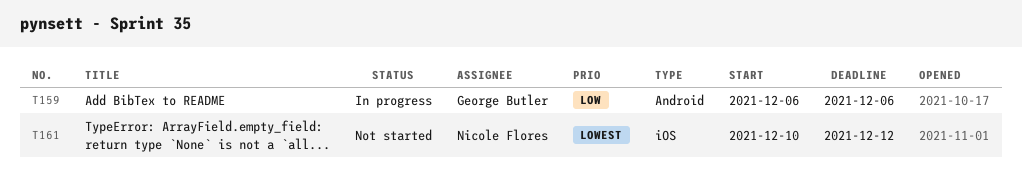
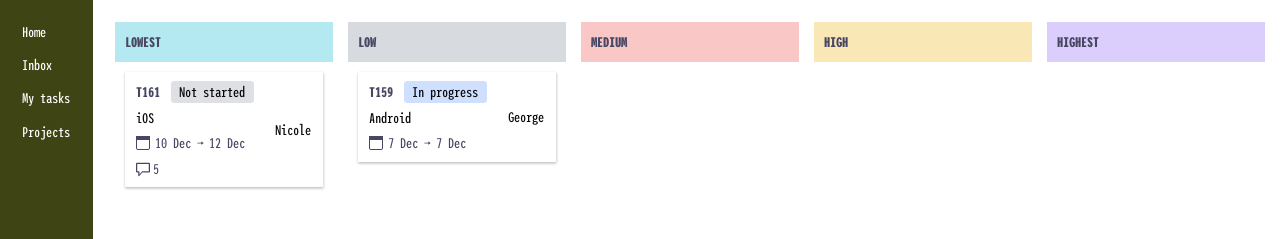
T159, start: Dec 6 -> Dec 7
T159, due: Dec 6 -> Dec 7

